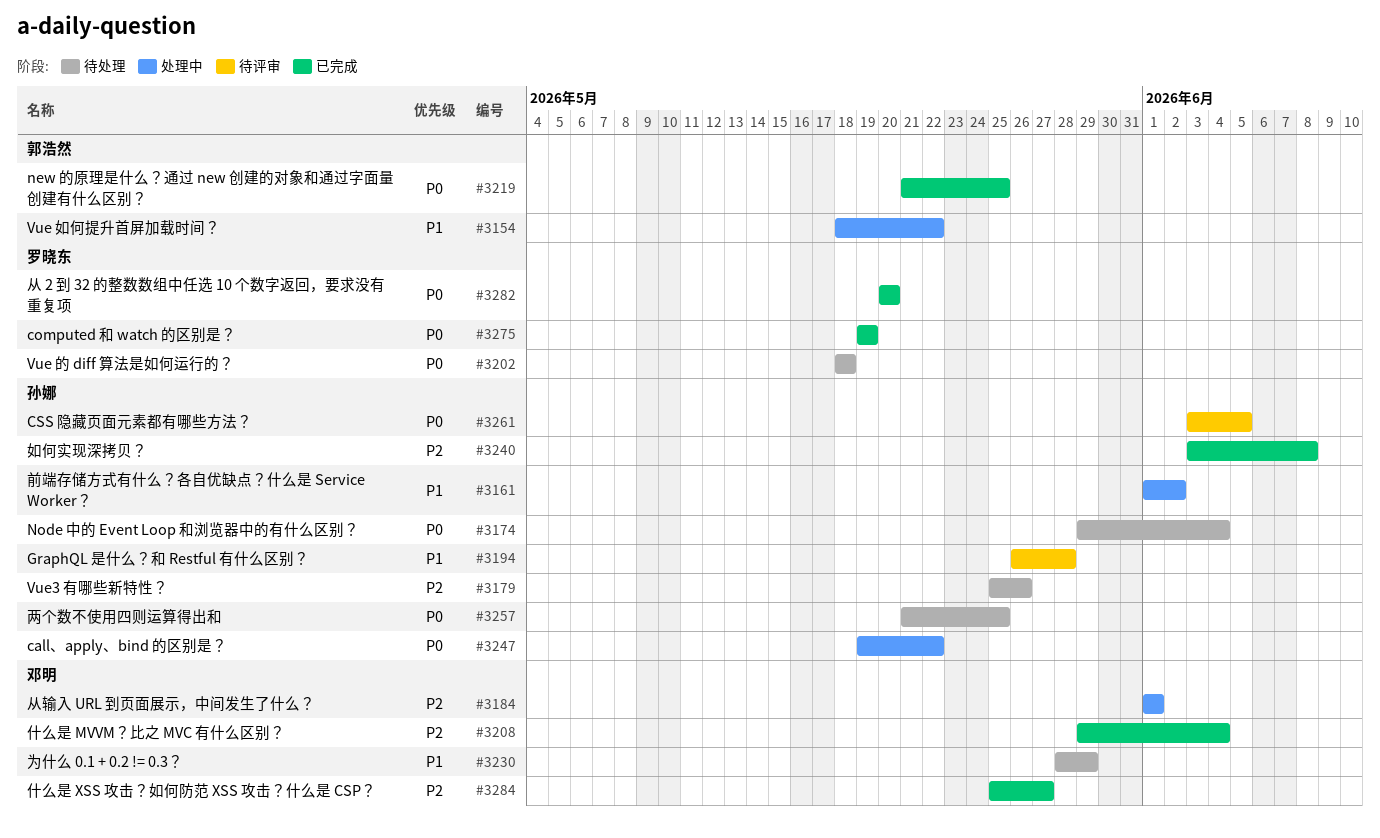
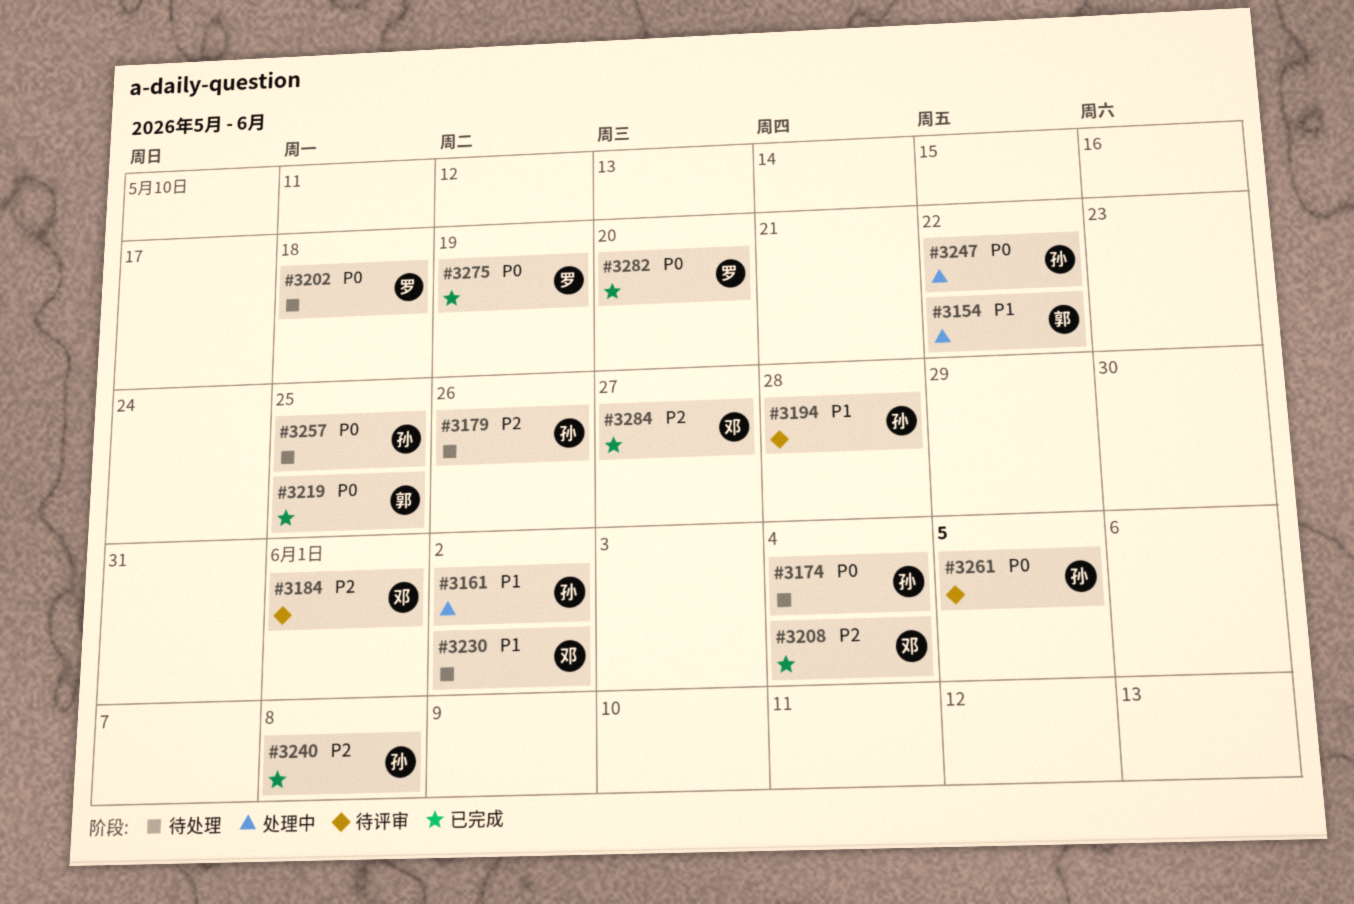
#3184, status: 处理中 -> 待评审
#3230, due: May 29 -> Jun 2

